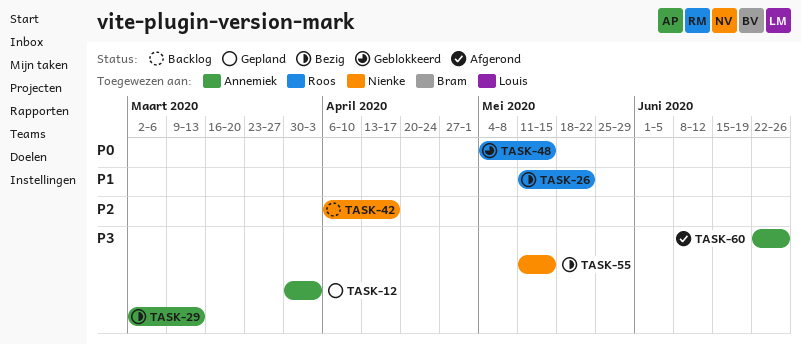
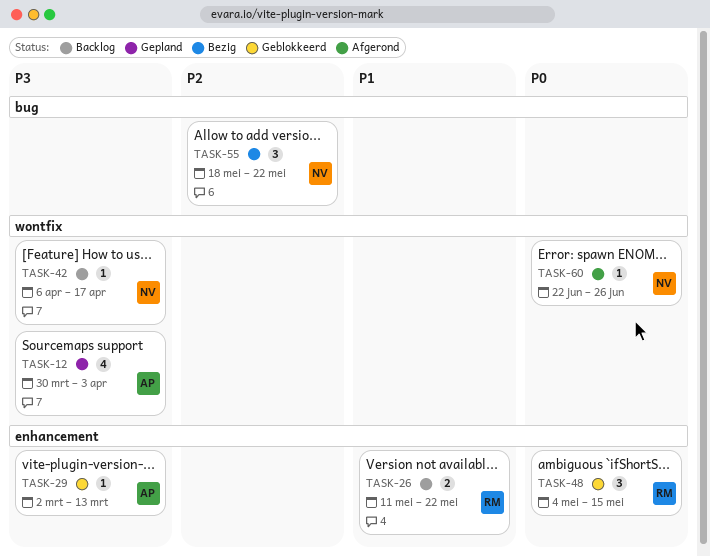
TASK-26, status: Bezig -> Backlog
TASK-29, status: Bezig -> Geblokkeerd
TASK-42, priority: P2 -> P3
TASK-55, priority: P3 -> P2
TASK-55, start: May 11 -> May 18
TASK-55, due: May 15 -> May 22
TASK-60, owner: Annemiek -> Nienke
TASK-60, priority: P3 -> P0

